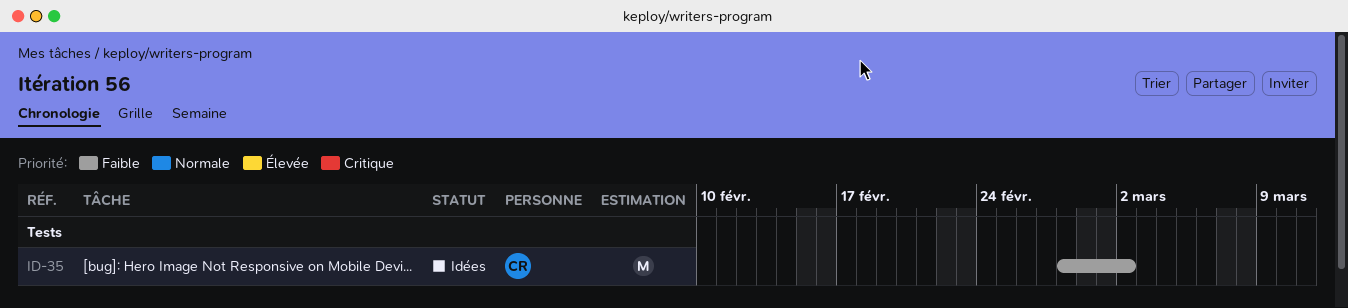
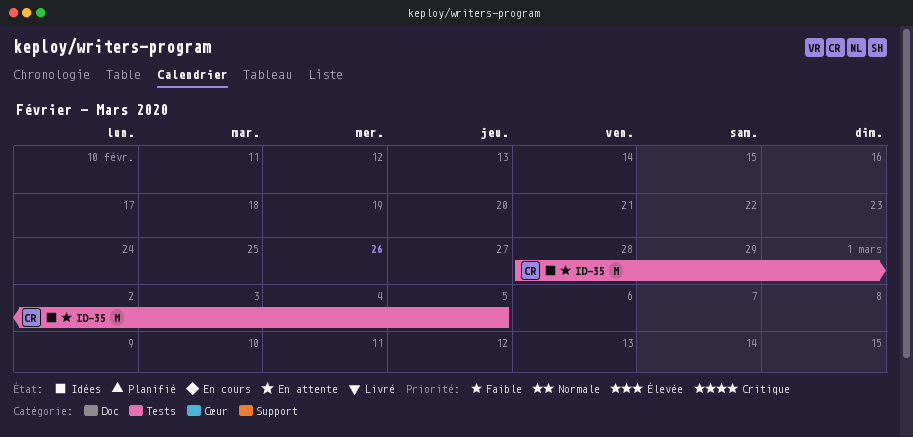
ID-35, due: Mar 2 -> Mar 5

